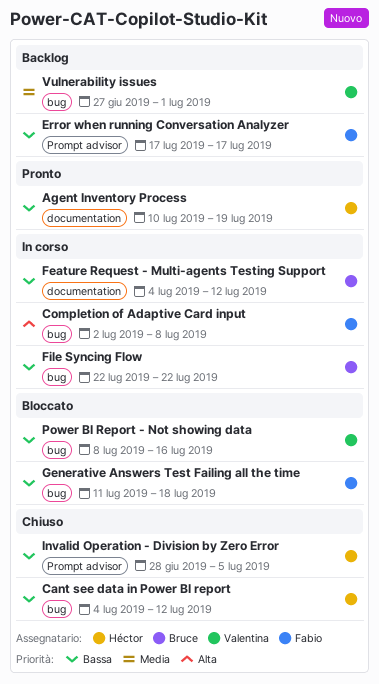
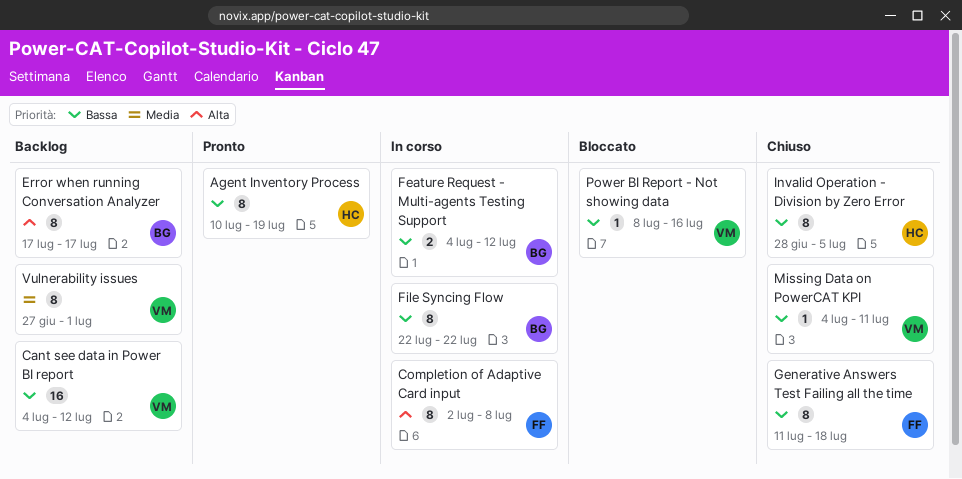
Cant see data in Power BI report, status: Chiuso -> Backlog
Cant see data in Power BI report, owner: Héctor -> Valentina
Error when running Conversation Analyzer, owner: Fabio -> Bruce
Error when running Conversation Analyzer, priority: Bassa -> Alta
Generative Answers Test Failing all the time, status: Bloccato -> Chiuso
Missing Data on PowerCAT KPI: none -> present

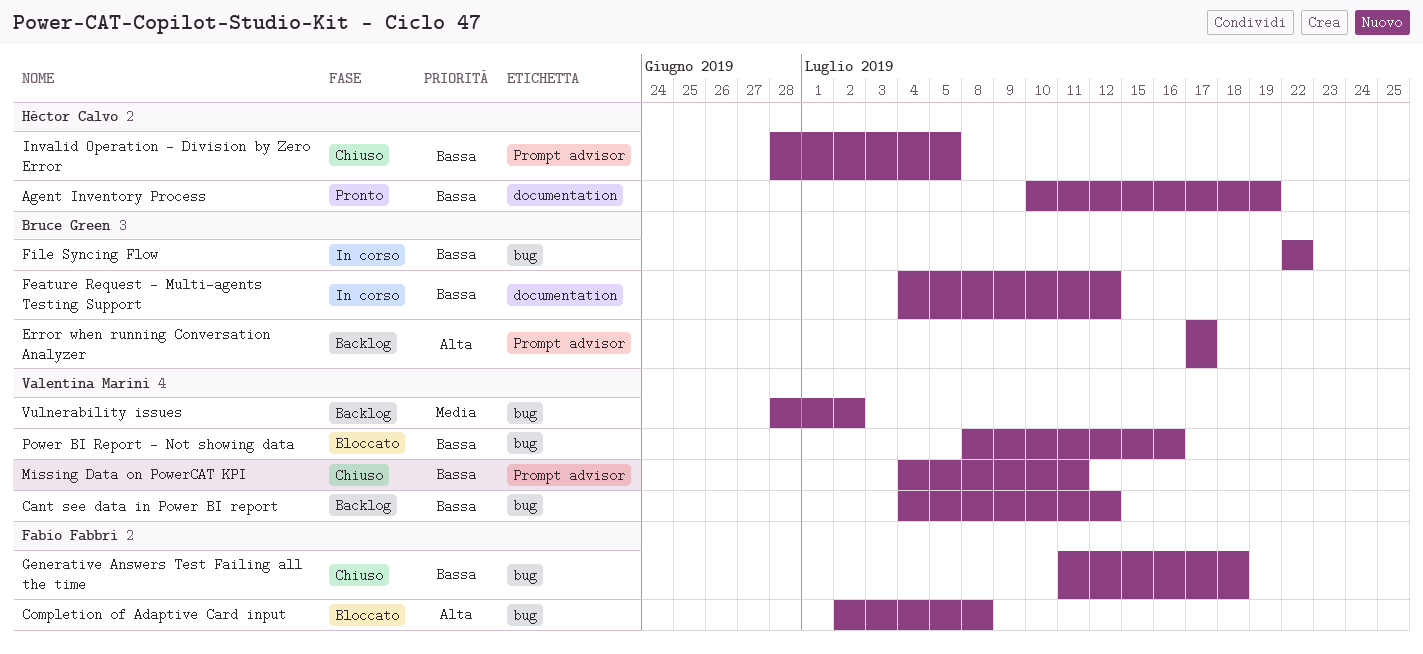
Completion of Adaptive Card input, status: In corso -> Bloccato
Vulnerability issues, start: Jun 27 -> Jun 28
Vulnerability issues, due: Jul 1 -> Jul 2

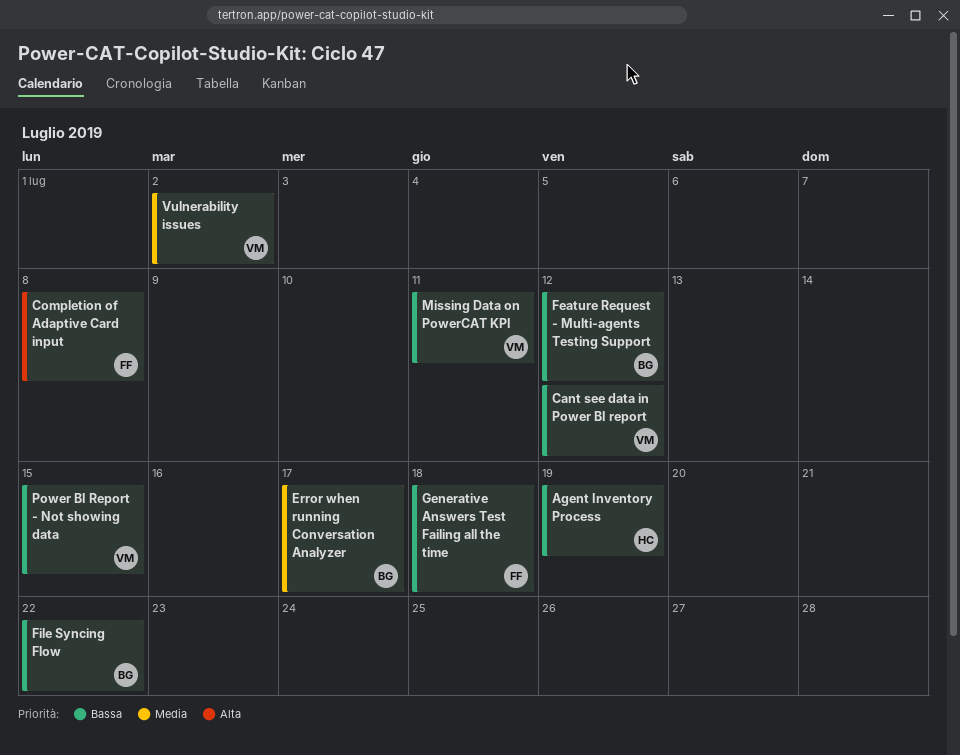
Error when running Conversation Analyzer, priority: Alta -> Media
Invalid Operation - Division by Zero Error: present -> none
Power BI Report - Not showing data, due: Jul 16 -> Jul 15

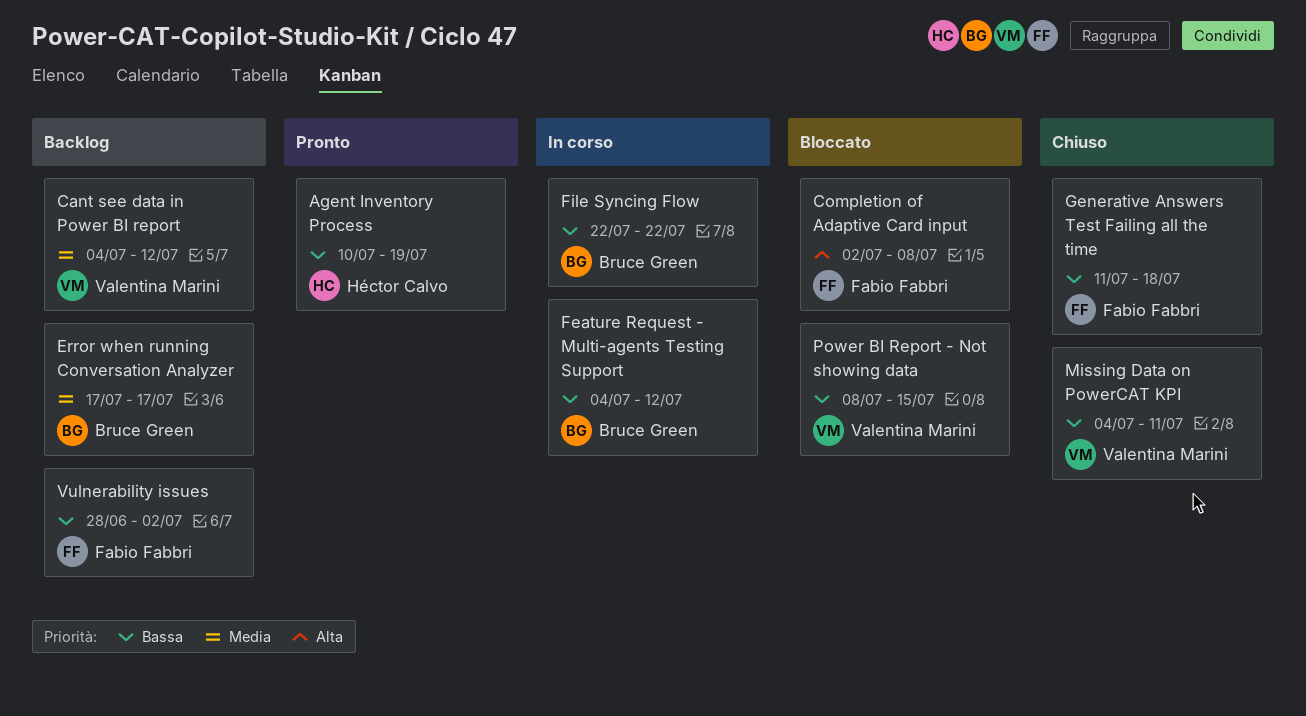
Cant see data in Power BI report, priority: Bassa -> Media
Vulnerability issues, owner: Valentina Marini -> Fabio Fabbri
Vulnerability issues, priority: Media -> Bassa

